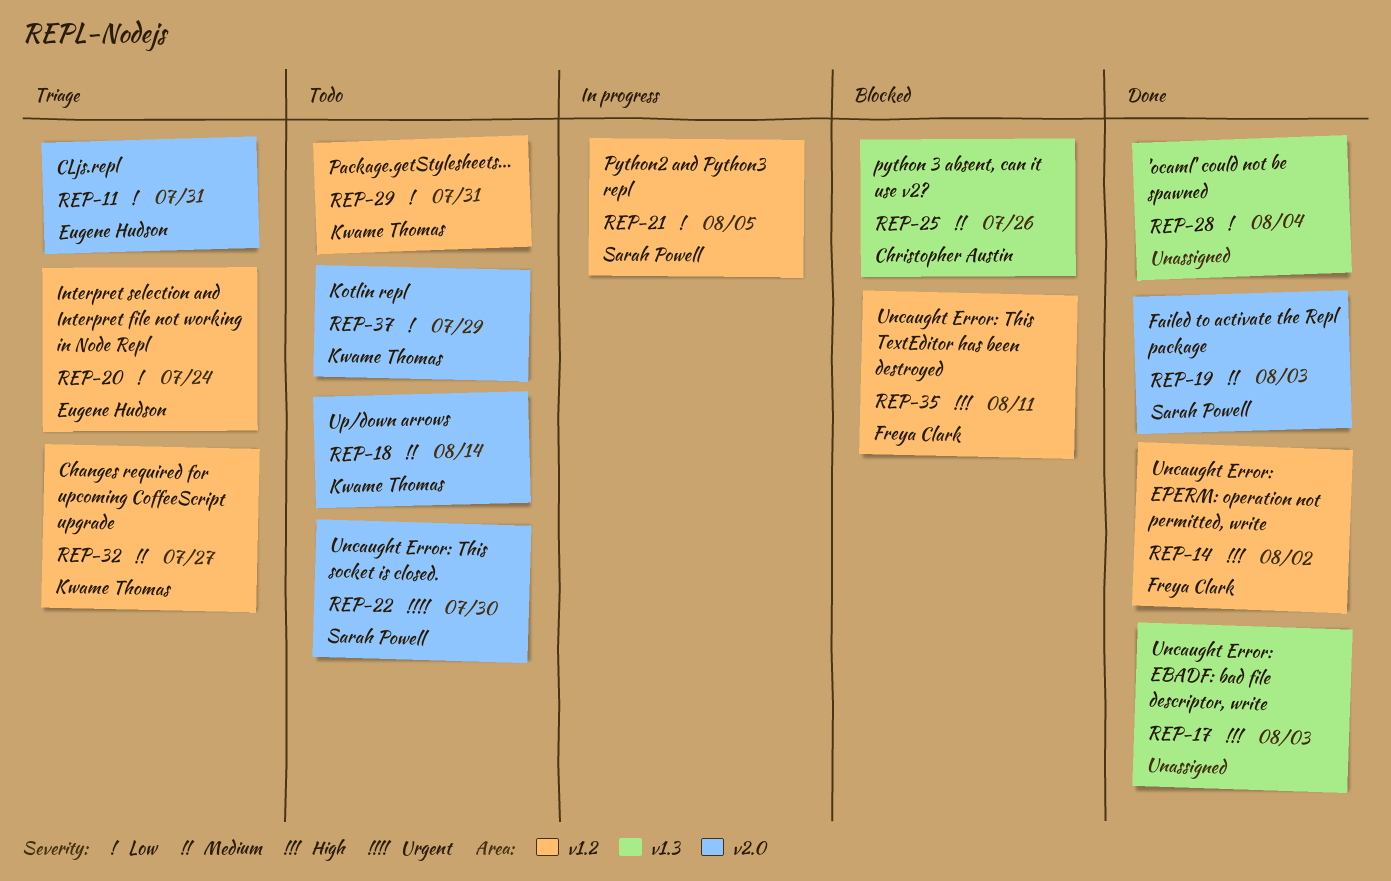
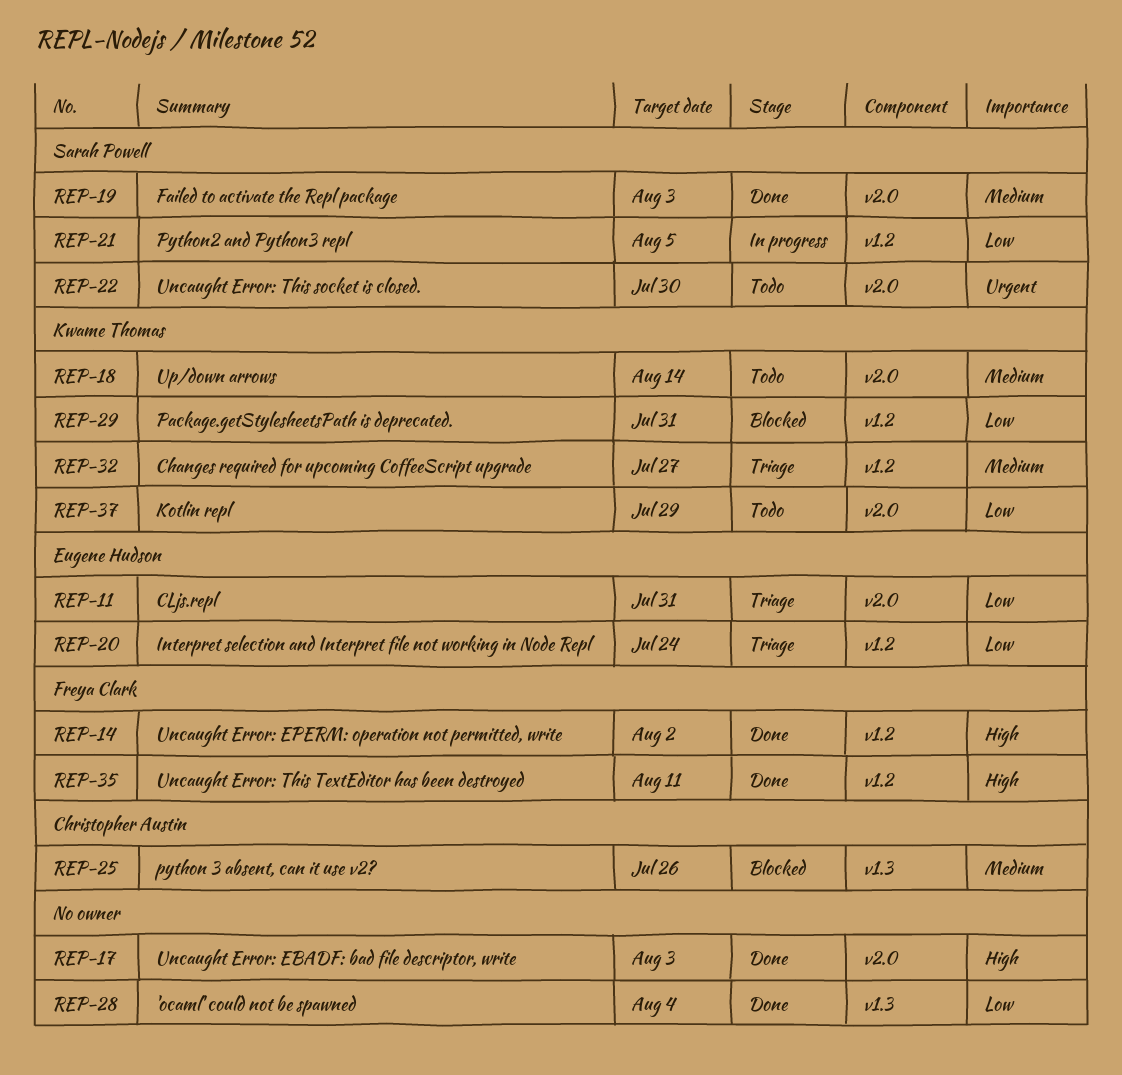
REP-17, label: v1.3 -> v2.0
REP-29, status: Todo -> Blocked
REP-35, status: Blocked -> Done

